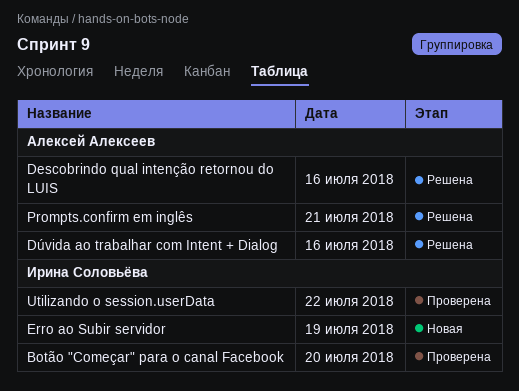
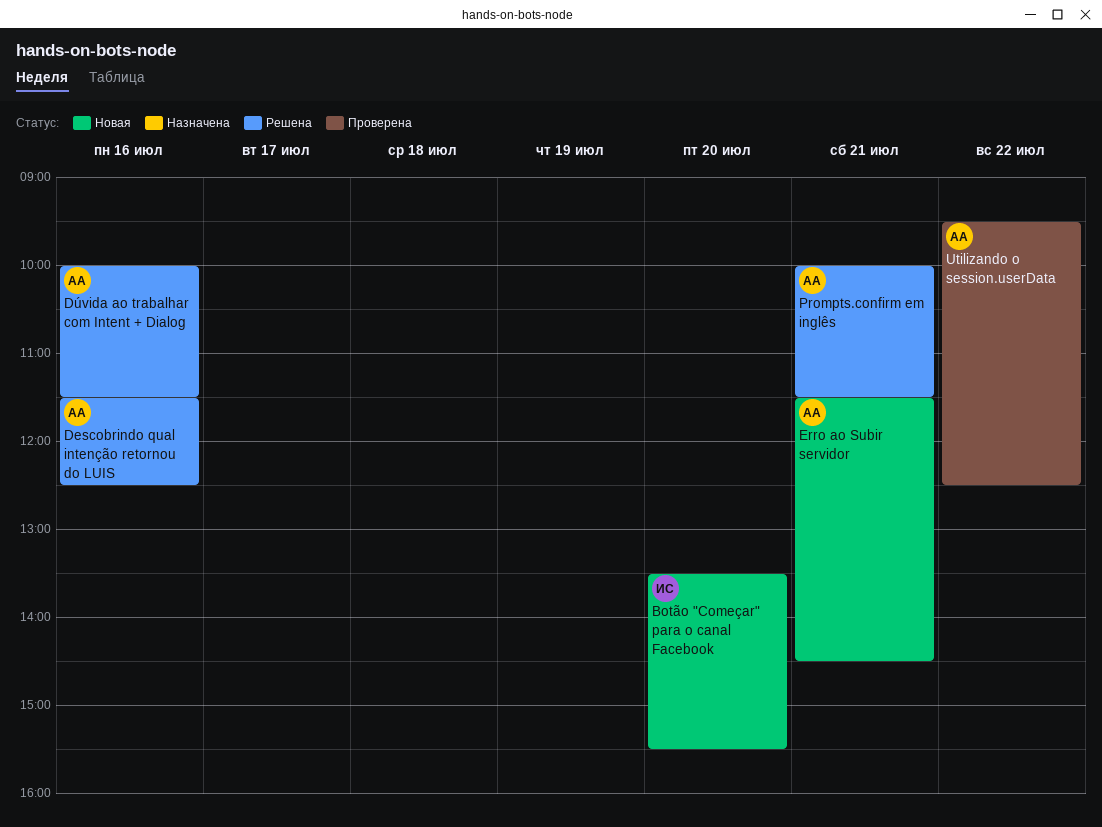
Botão "Começar" para o canal Facebook, status: Проверена -> Новая
Erro ao Subir servidor, owner: Ирина Соловьёва -> Алексей Алексеев
Erro ao Subir servidor, day: Jul 19 -> Jul 21
Utilizando o session.userData, owner: Ирина Соловьёва -> Алексей Алексеев

